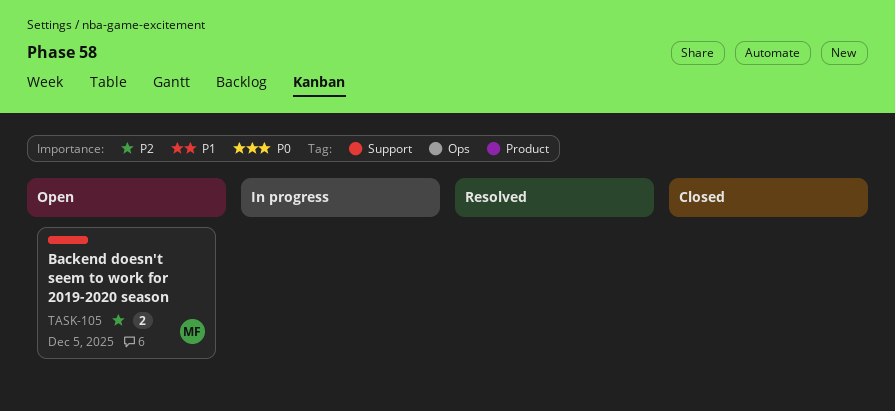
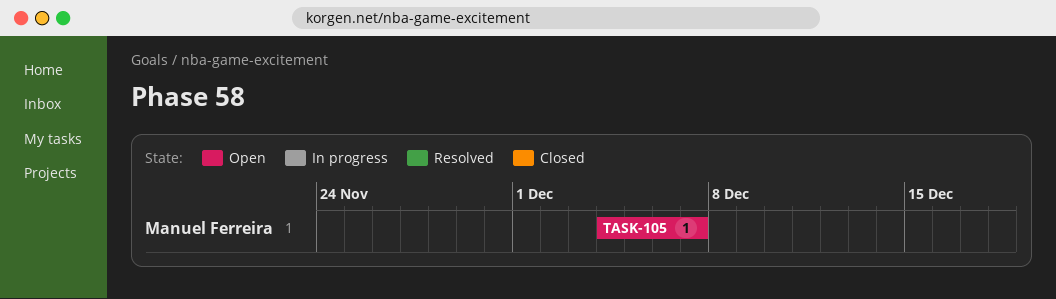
TASK-105, estimate: 2 -> 1
TASK-105, due: Dec 5 -> Dec 7

